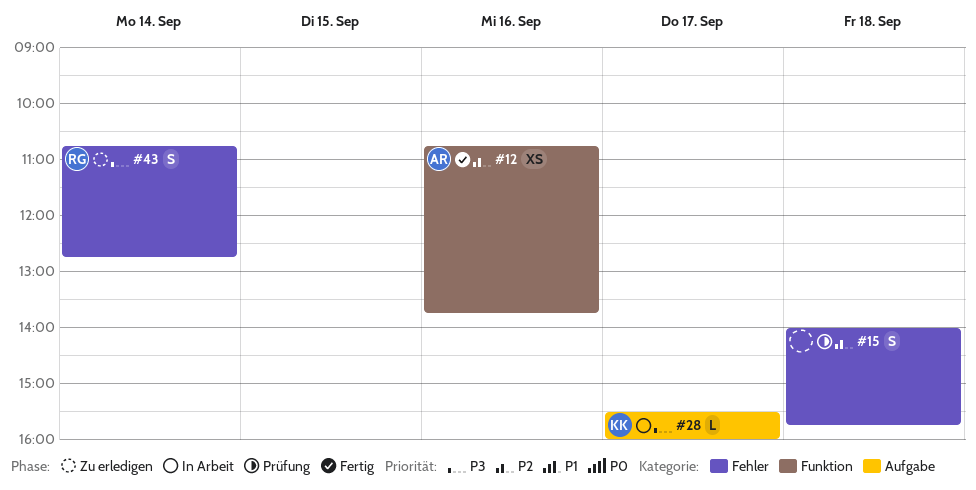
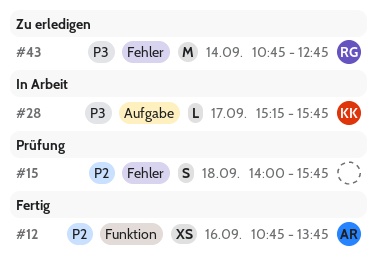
#28, begins: 15:30 -> 15:15
#28, ends: 16:00 -> 15:45
#43, estimate: S -> M

